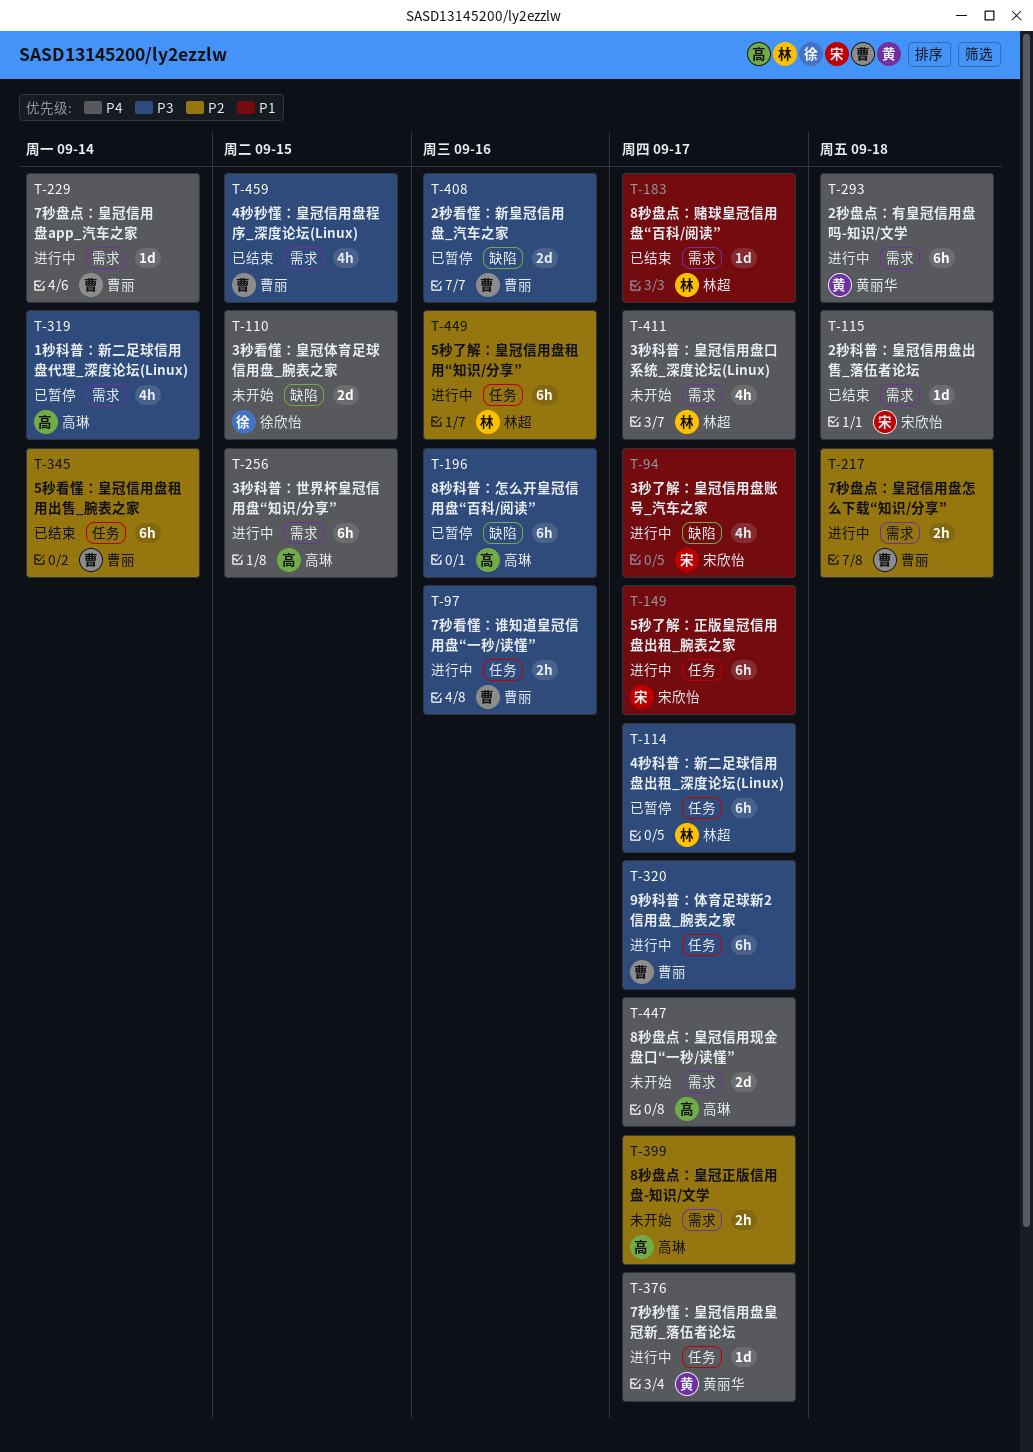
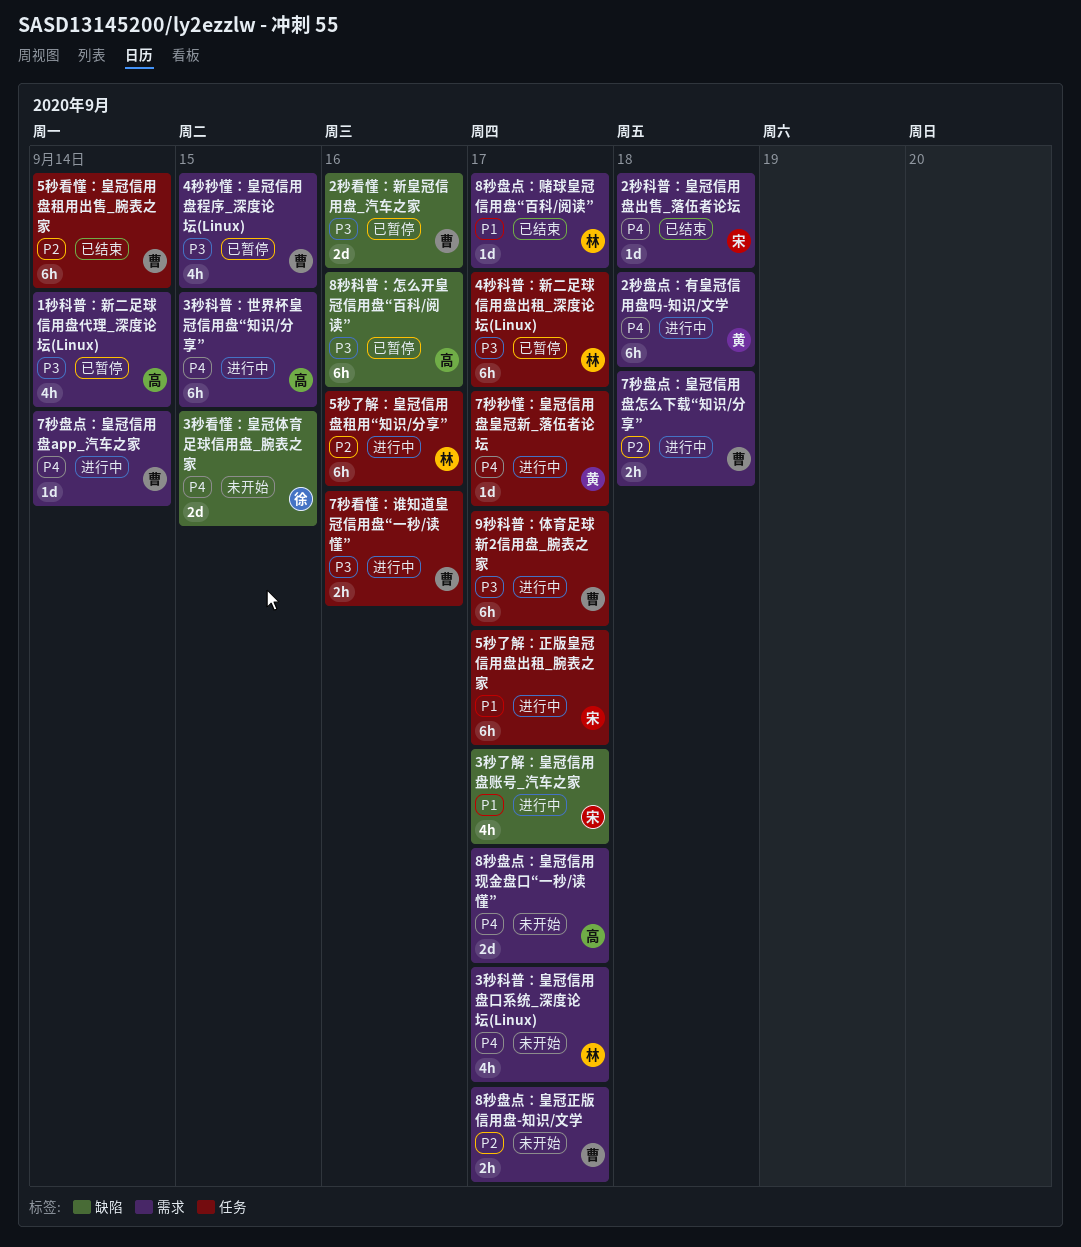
4秒秒懂：皇冠信用盘程序_深度论坛(Linux), status: 已结束 -> 已暂停
8秒盘点：皇冠正版信用盘-知识/文学, owner: 高琳 -> 曹丽

